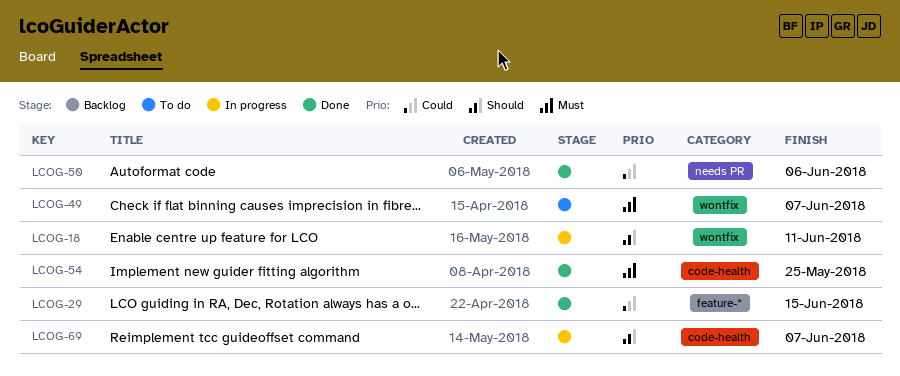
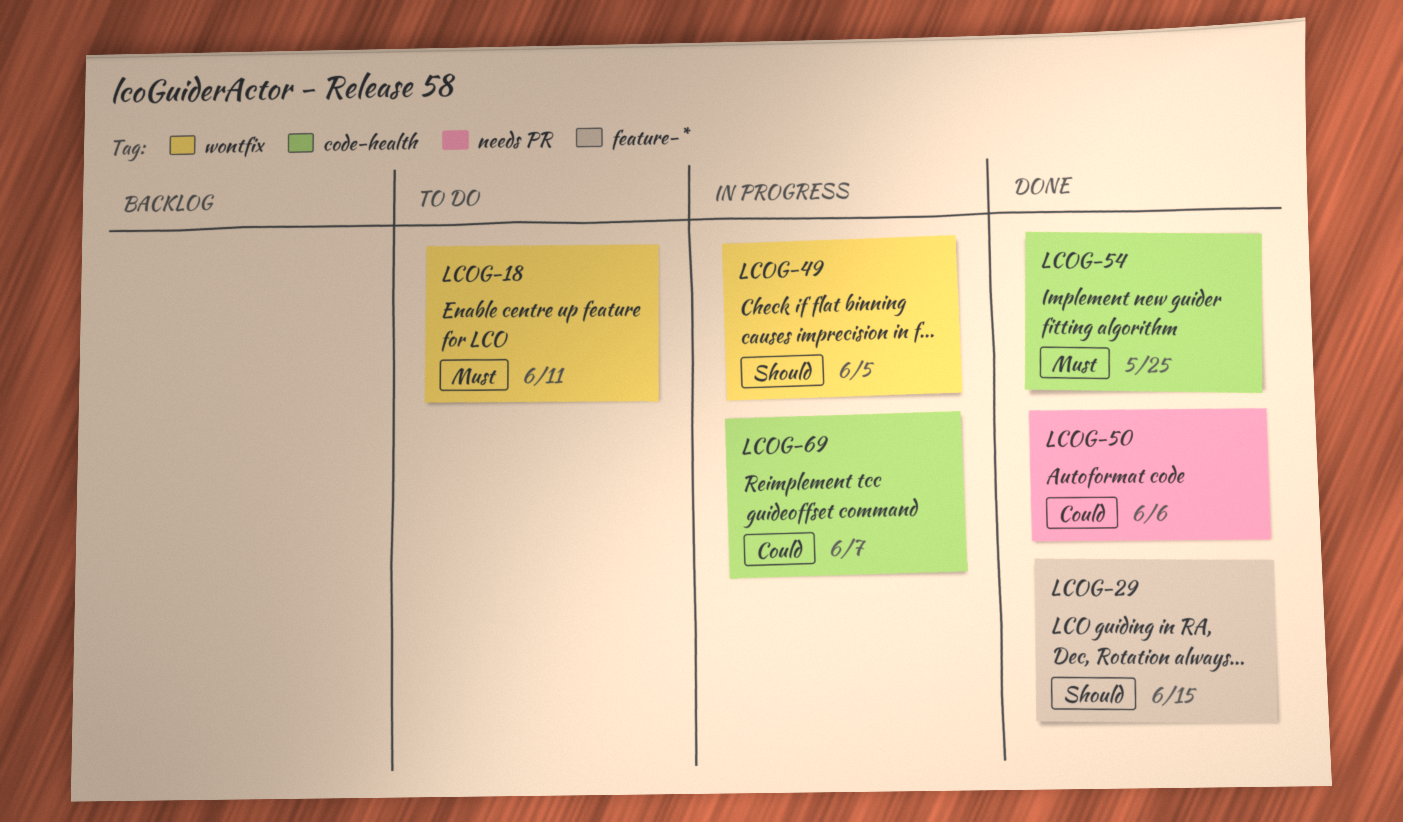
LCOG-18, status: In progress -> To do
LCOG-18, priority: Should -> Must
LCOG-29, priority: Could -> Should
LCOG-49, status: To do -> In progress
LCOG-49, priority: Must -> Should
LCOG-49, due: Jun 7 -> Jun 5
LCOG-69, priority: Should -> Could

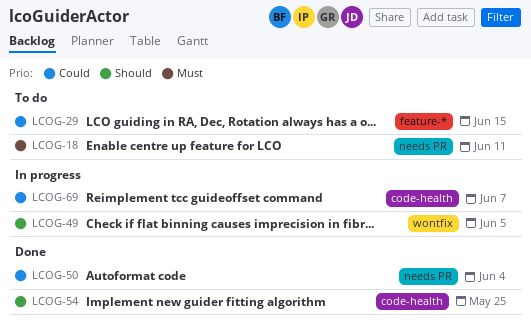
LCOG-18, label: wontfix -> needs PR
LCOG-29, status: Done -> To do
LCOG-29, priority: Should -> Could
LCOG-50, due: Jun 6 -> Jun 4
LCOG-54, priority: Must -> Should

